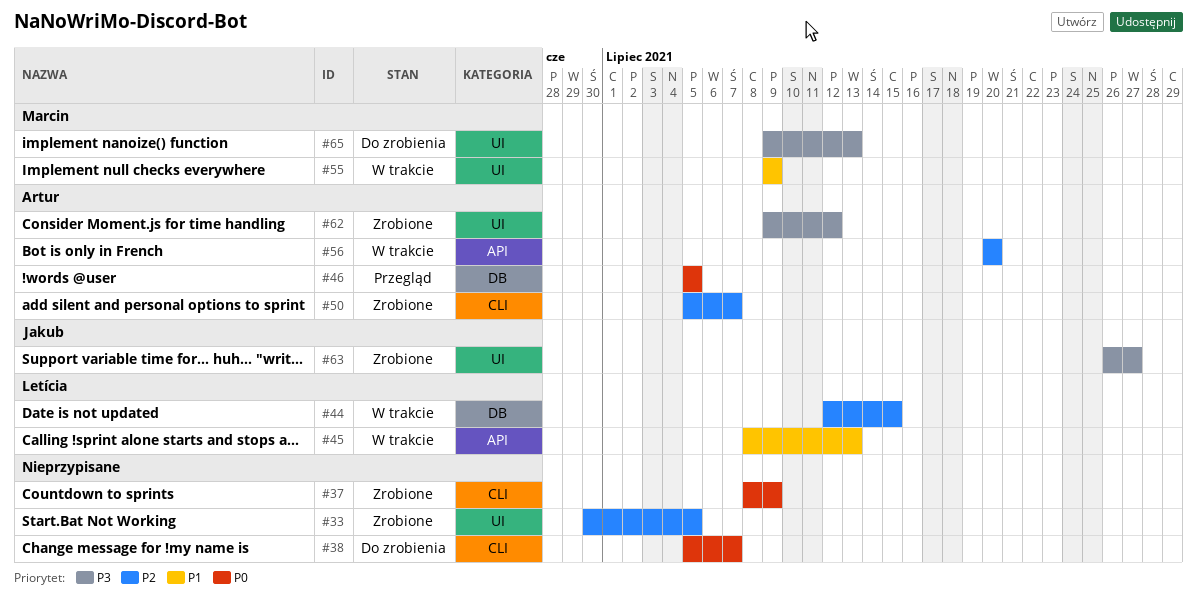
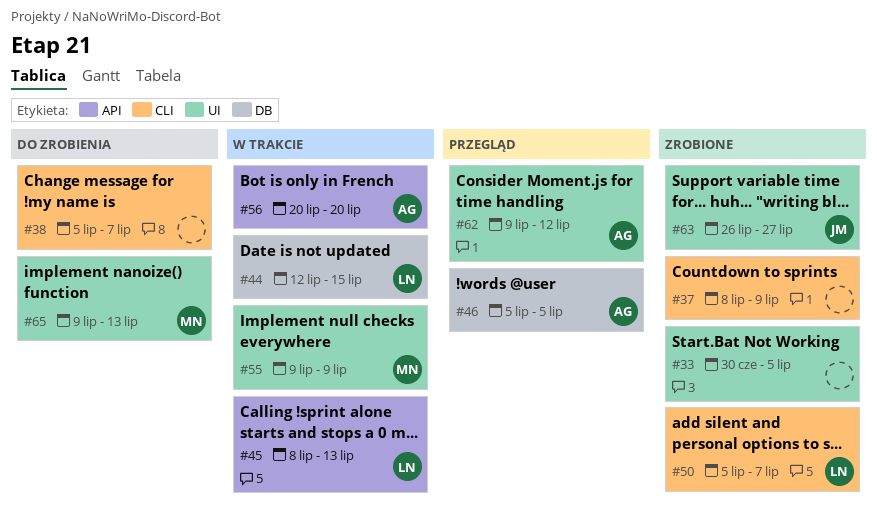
#50, owner: Artur -> Letícia
#62, status: Zrobione -> Przegląd

